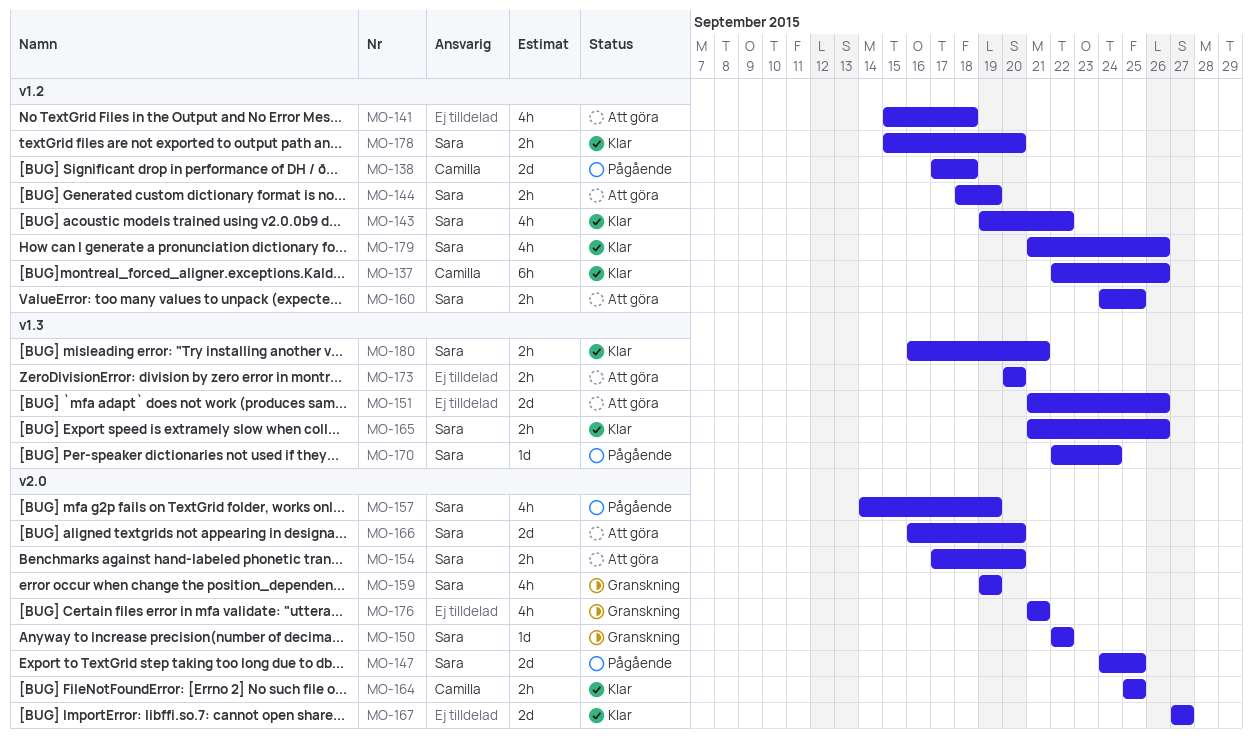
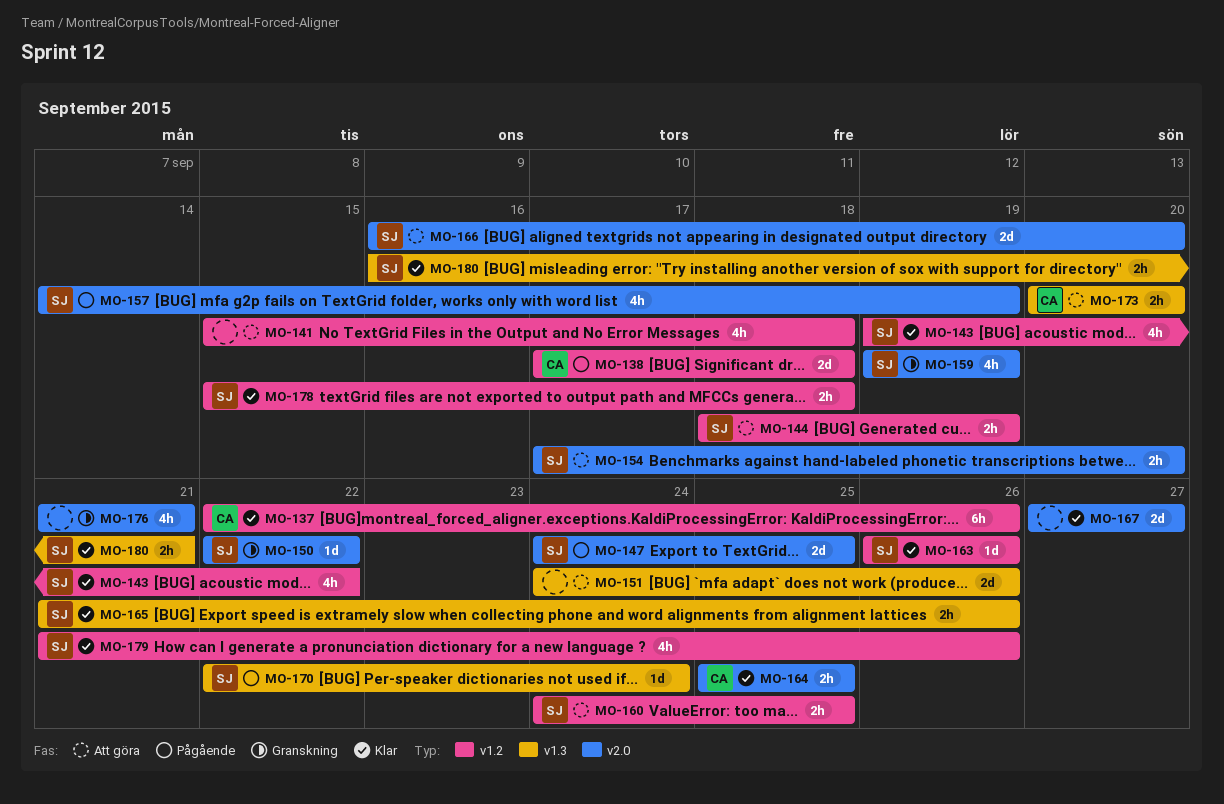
MO-151, start: Sep 21 -> Sep 24
MO-163: none -> present
MO-173, owner: none -> Camilla
MO-178, due: Sep 20 -> Sep 18

